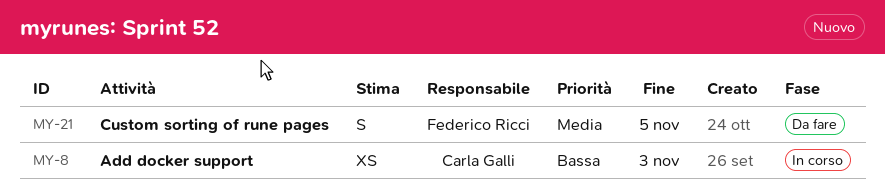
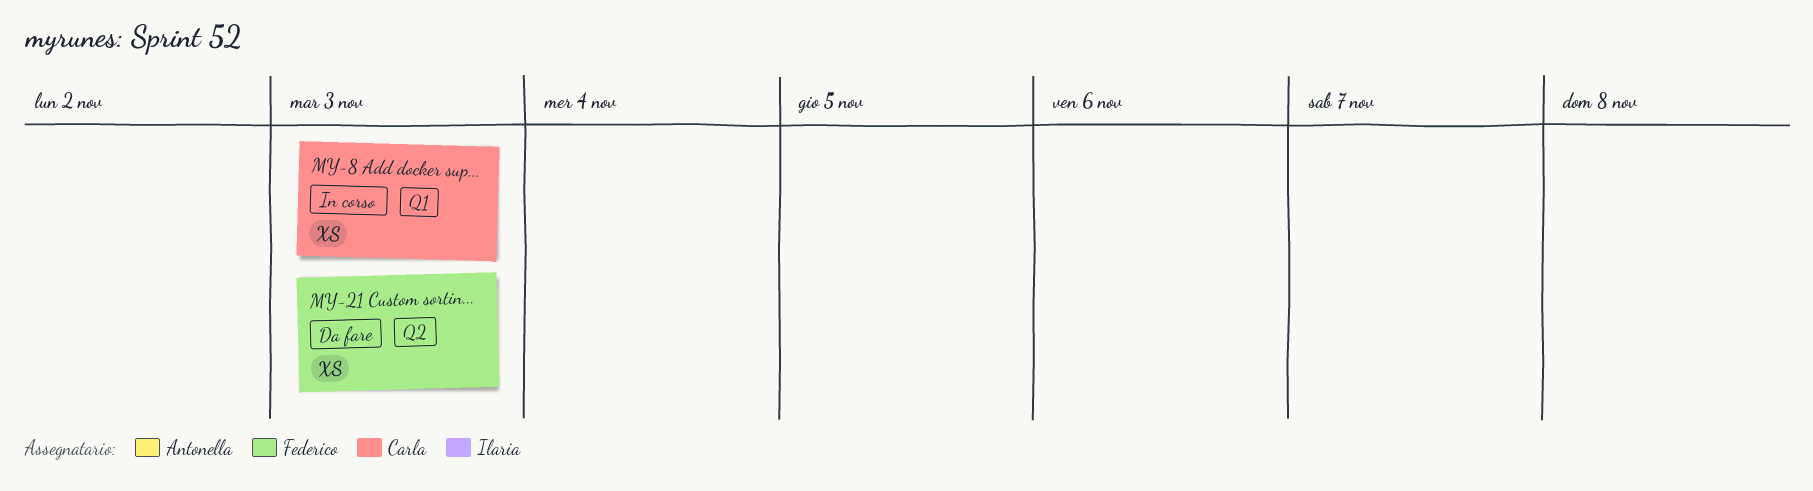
MY-21, estimate: S -> XS
MY-21, due: Nov 5 -> Nov 3

